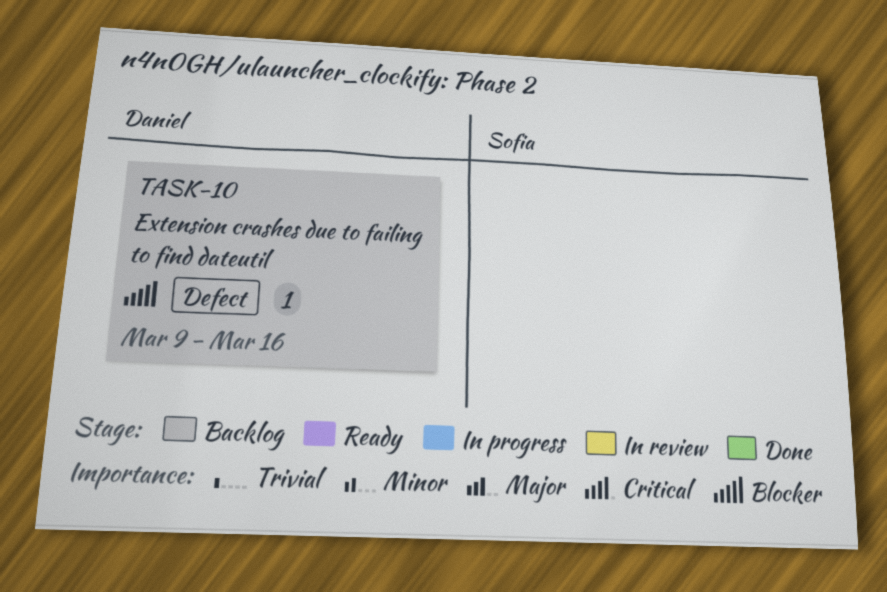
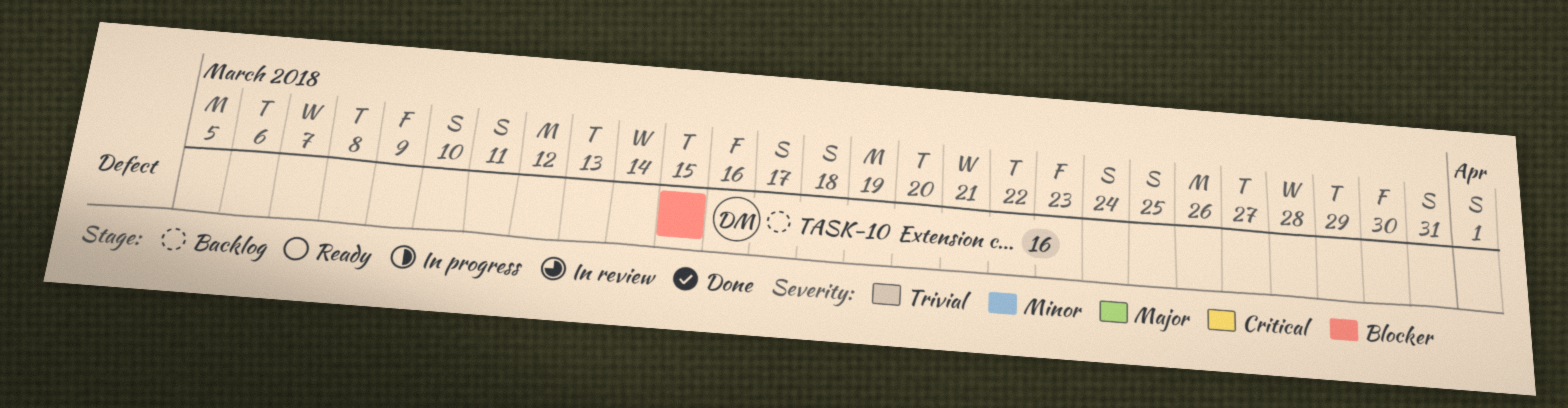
TASK-10, estimate: 1 -> 16
TASK-10, start: Mar 9 -> Mar 15
TASK-10, due: Mar 16 -> Mar 15

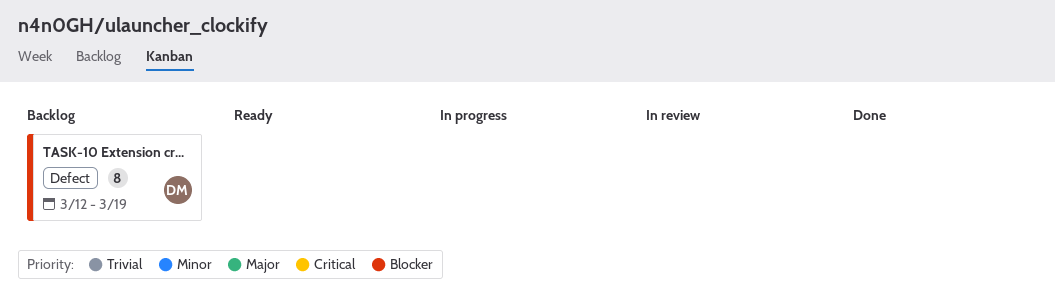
TASK-10, estimate: 16 -> 8
TASK-10, start: Mar 15 -> Mar 12
TASK-10, due: Mar 15 -> Mar 19

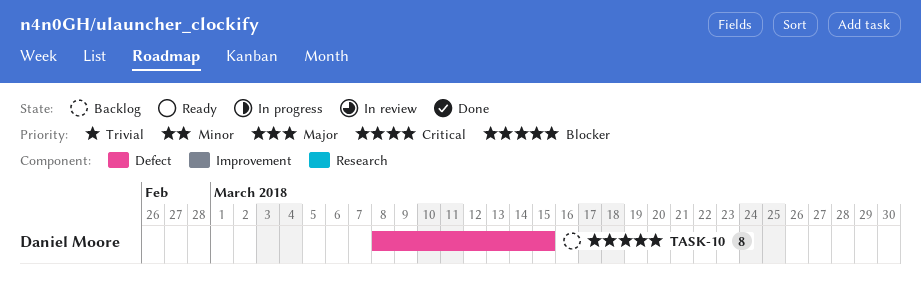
TASK-10, start: Mar 12 -> Mar 8
TASK-10, due: Mar 19 -> Mar 15

